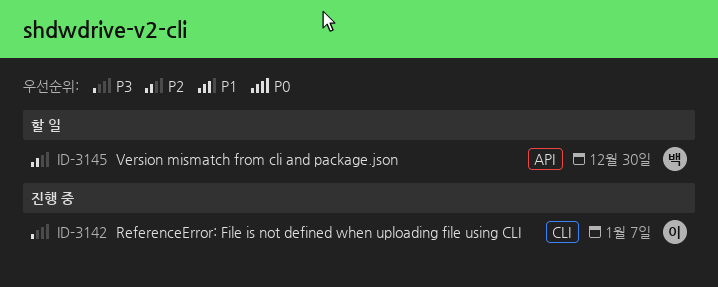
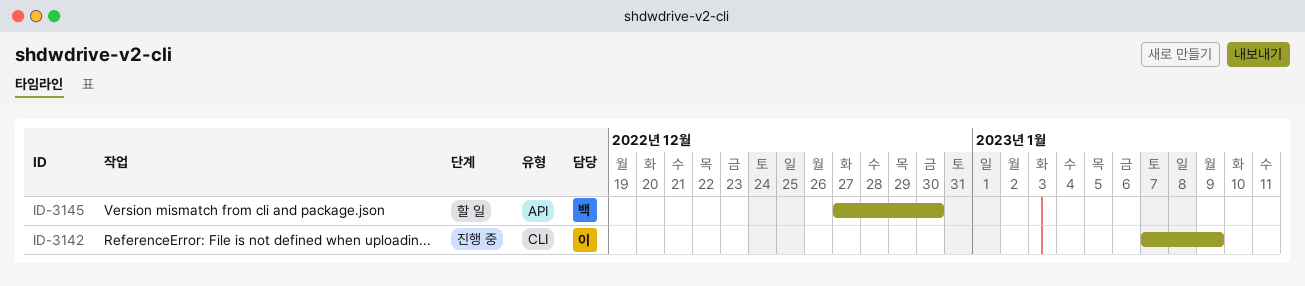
ID-3142, due: Jan 7 -> Jan 9

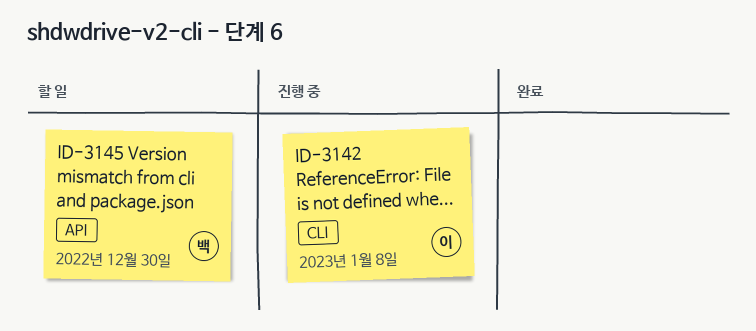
ID-3142, due: Jan 9 -> Jan 8

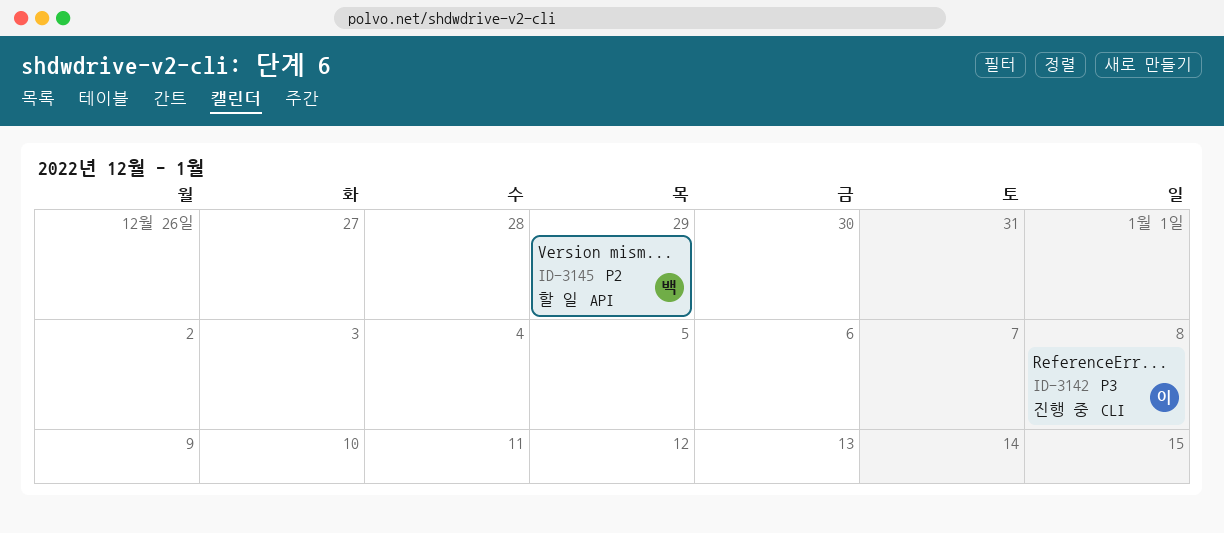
ID-3145, due: Dec 30 -> Dec 29

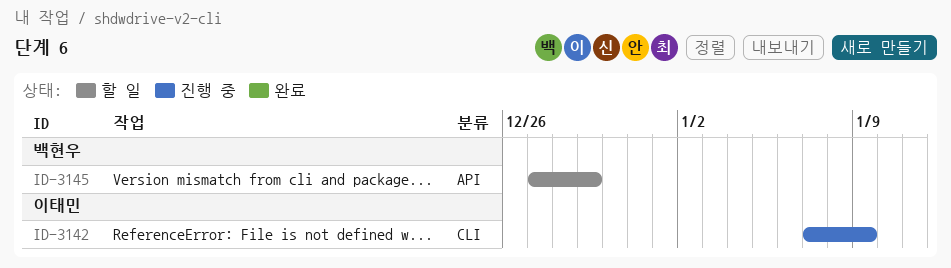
ID-3142, due: Jan 8 -> Jan 9

